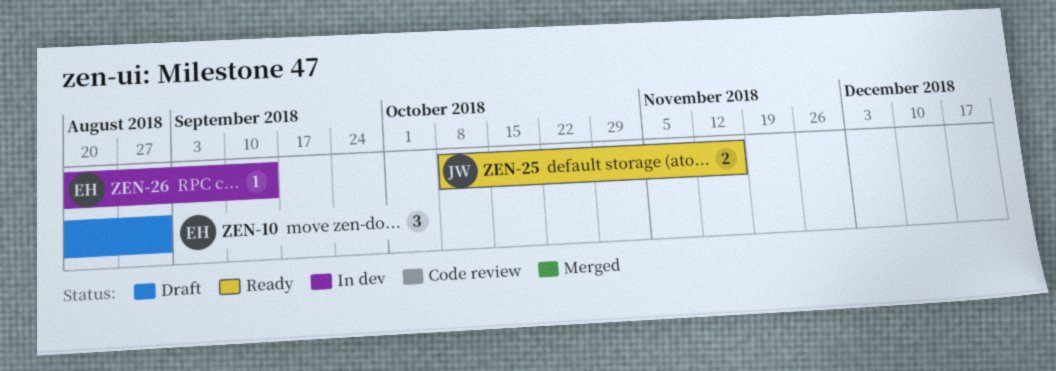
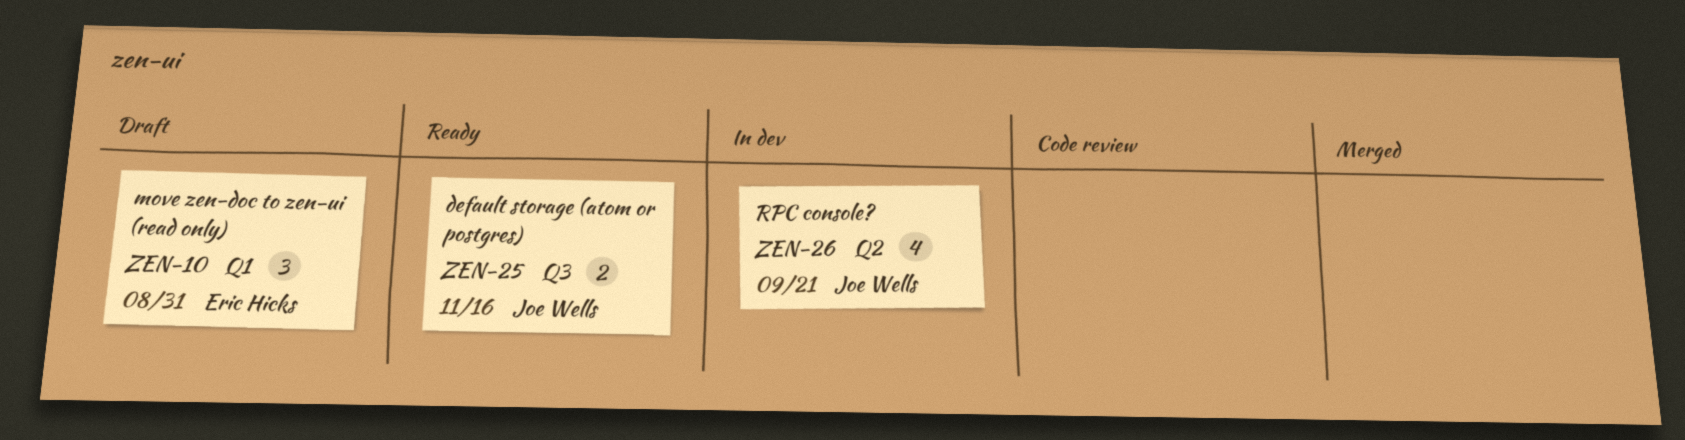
ZEN-26, owner: Eric Hicks -> Joe Wells
ZEN-26, estimate: 1 -> 4
ZEN-26, due: Sep 14 -> Sep 21

